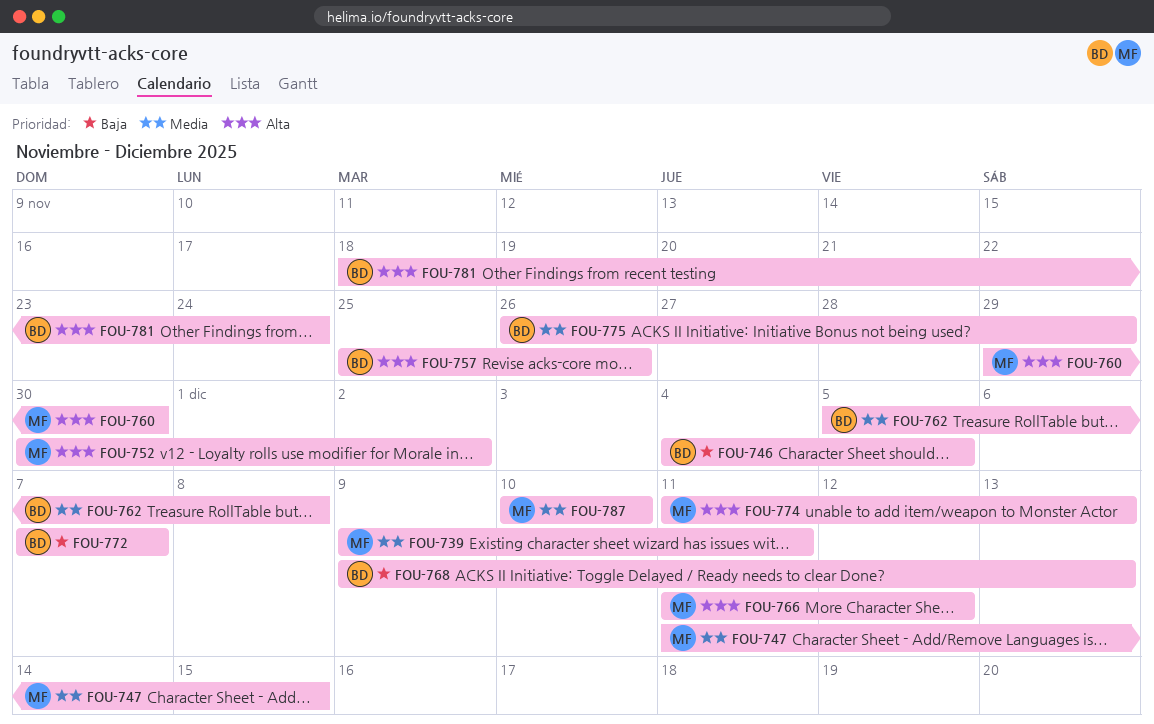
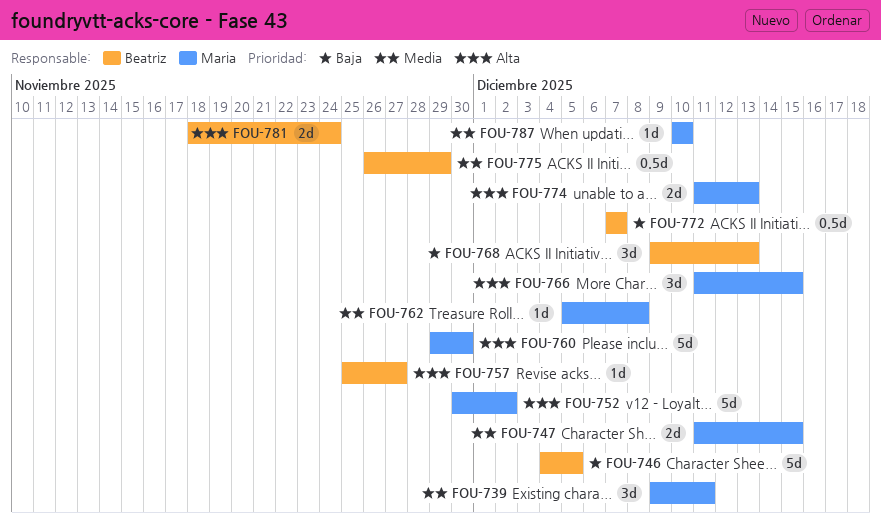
FOU-757, due: Nov 26 -> Nov 27
FOU-762, owner: Beatriz -> Maria
FOU-766, due: Dec 12 -> Dec 15

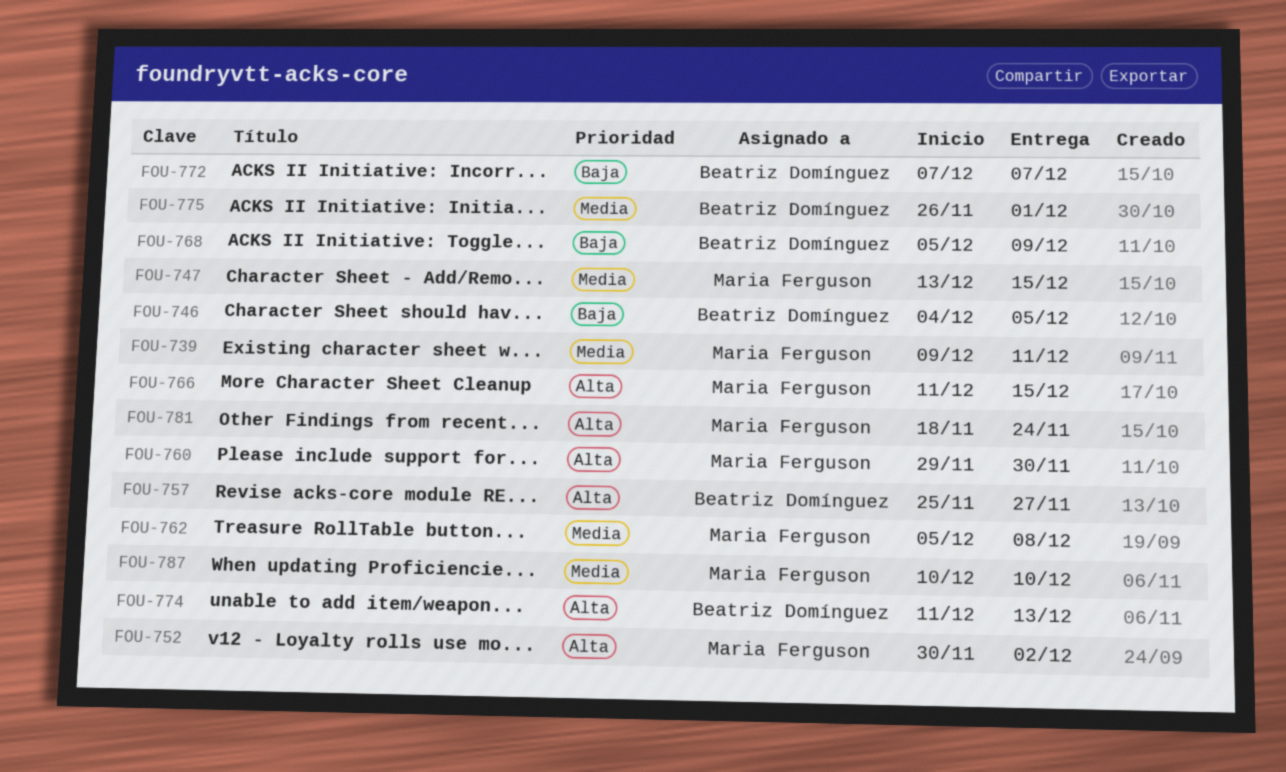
FOU-747, start: Dec 11 -> Dec 13
FOU-768, start: Dec 9 -> Dec 5
FOU-768, due: Dec 13 -> Dec 9
FOU-774, owner: Maria Ferguson -> Beatriz Domínguez
FOU-775, due: Nov 29 -> Dec 1
FOU-781, owner: Beatriz Domínguez -> Maria Ferguson

